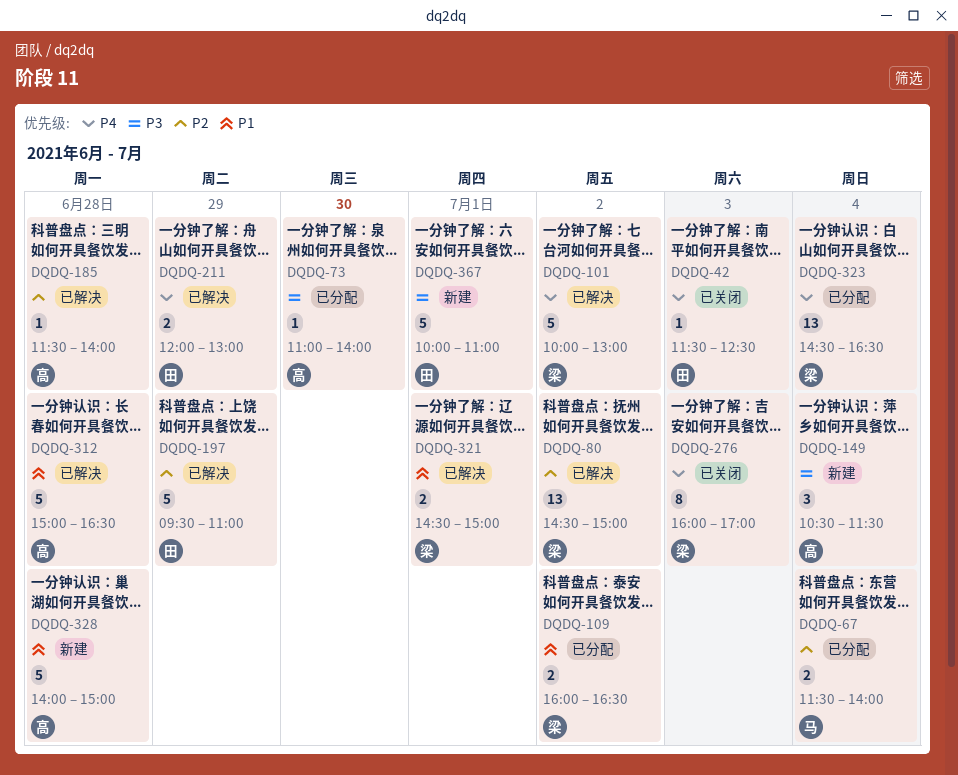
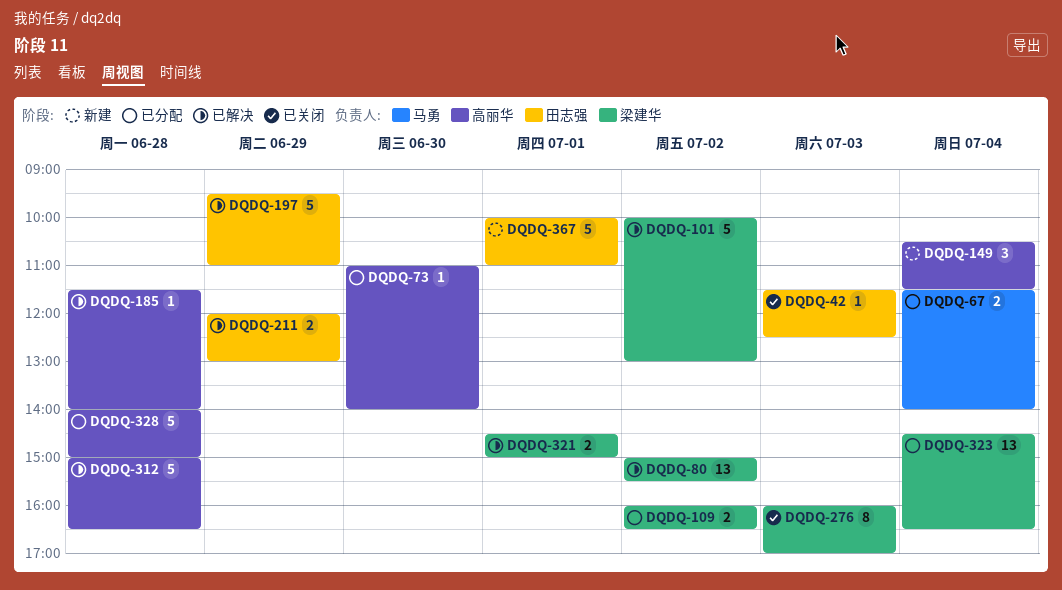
DQDQ-80, begins: 14:30 -> 15:00
DQDQ-80, ends: 15:00 -> 15:30
DQDQ-328, status: 新建 -> 已分配

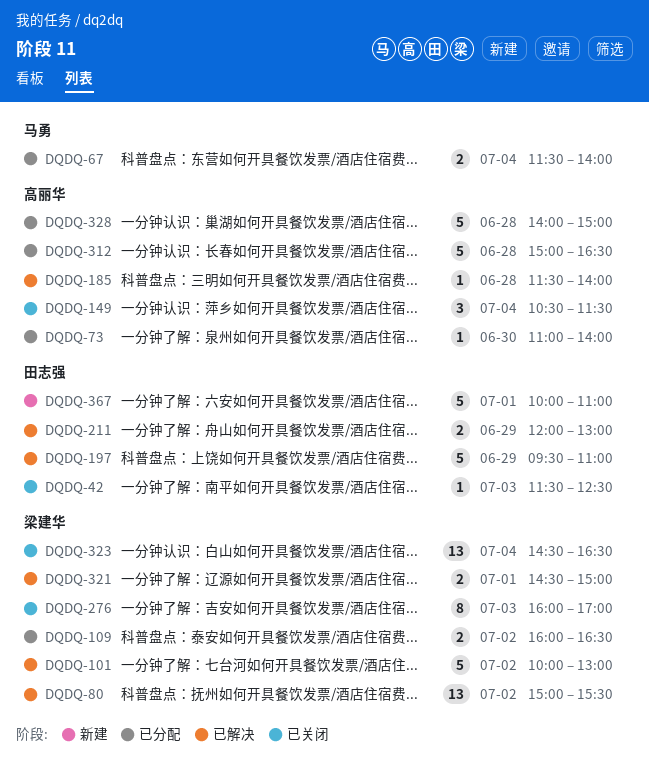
DQDQ-149, status: 新建 -> 已关闭
DQDQ-312, status: 已解决 -> 已分配
DQDQ-323, status: 已分配 -> 已关闭

